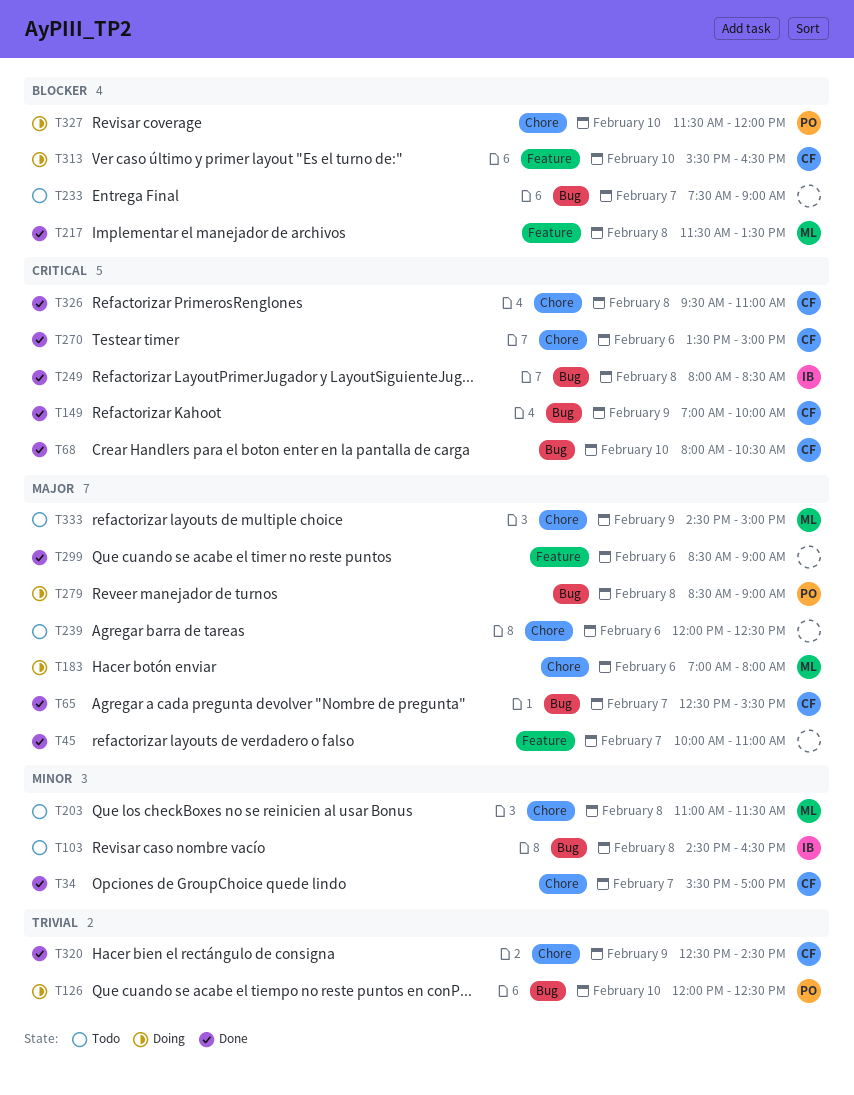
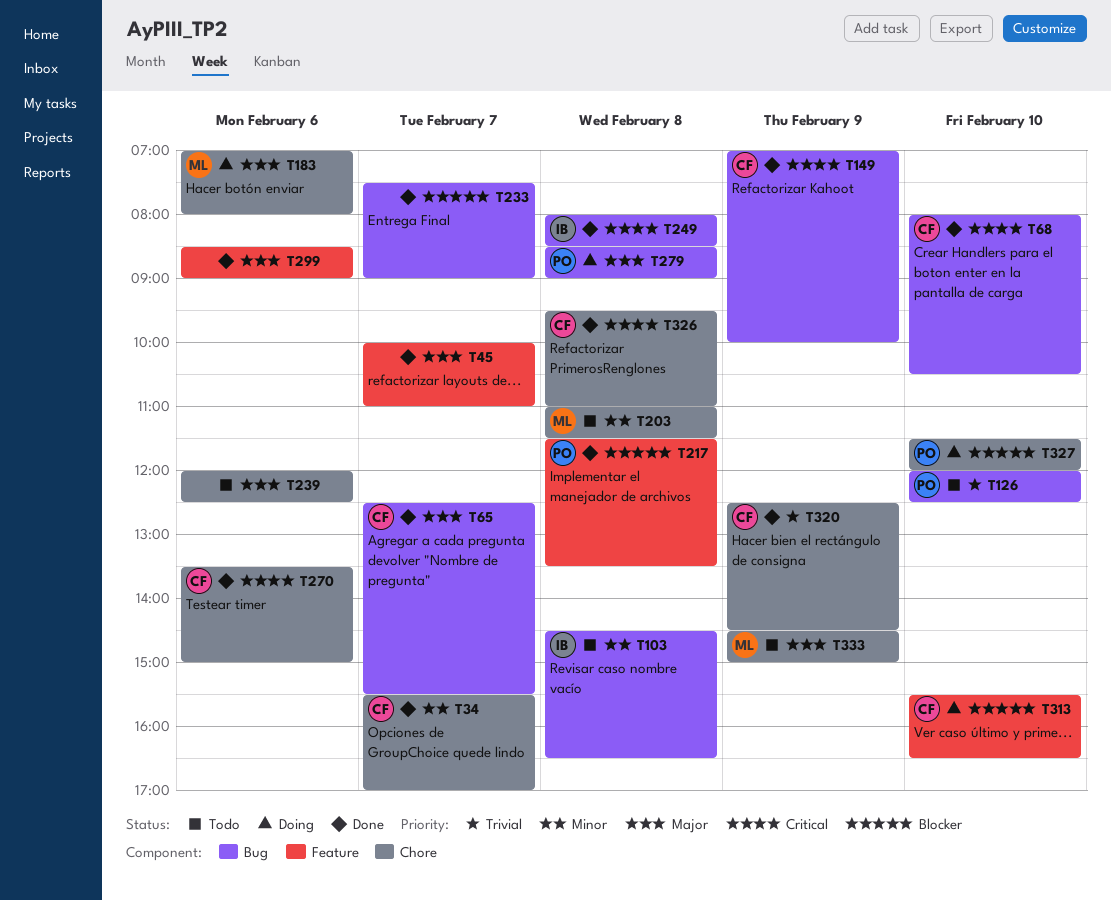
T126, status: Doing -> Todo
T217, owner: ML -> PO
T233, status: Todo -> Done

